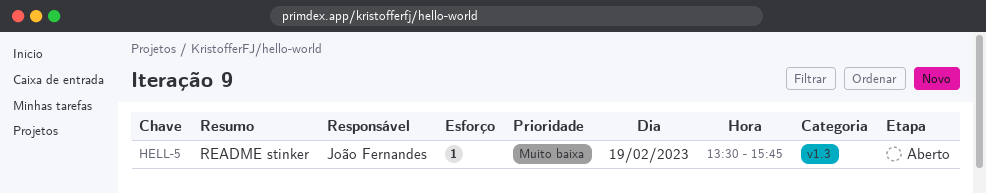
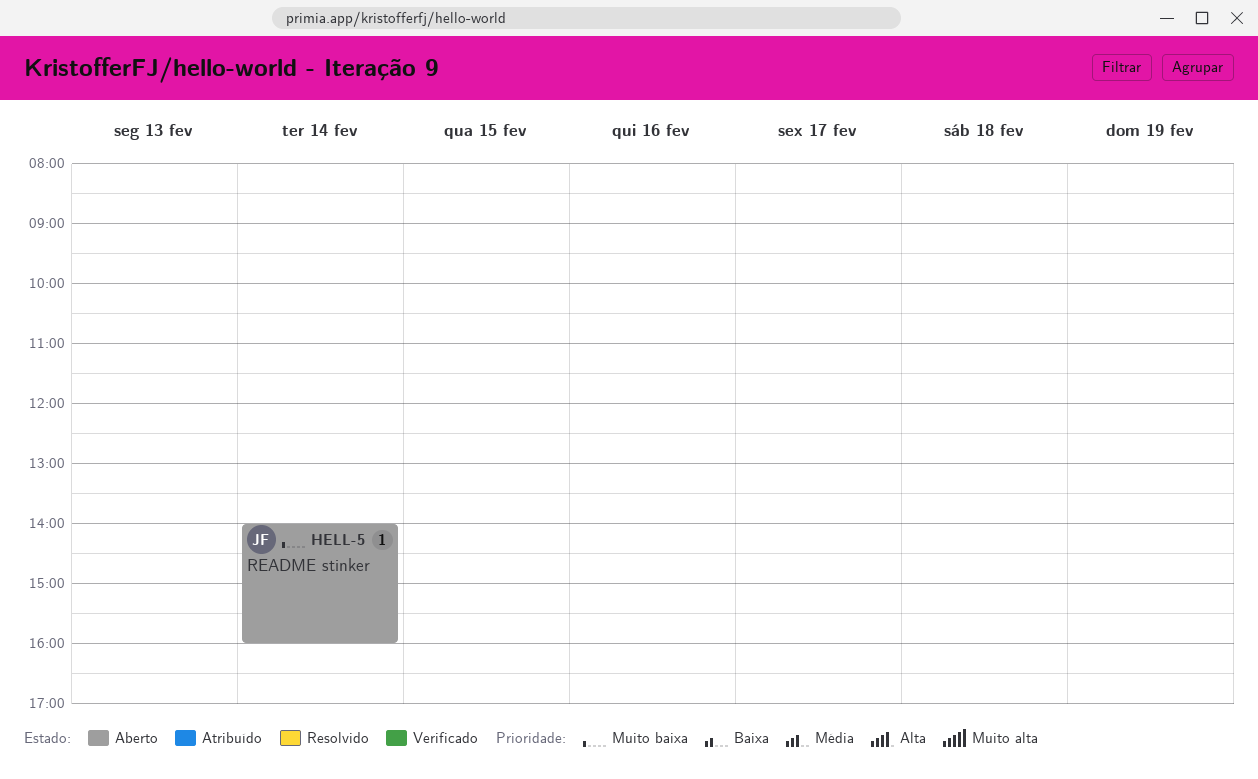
HELL-5, day: Feb 19 -> Feb 14
HELL-5, begins: 13:30 -> 14:00
HELL-5, ends: 15:45 -> 16:00

